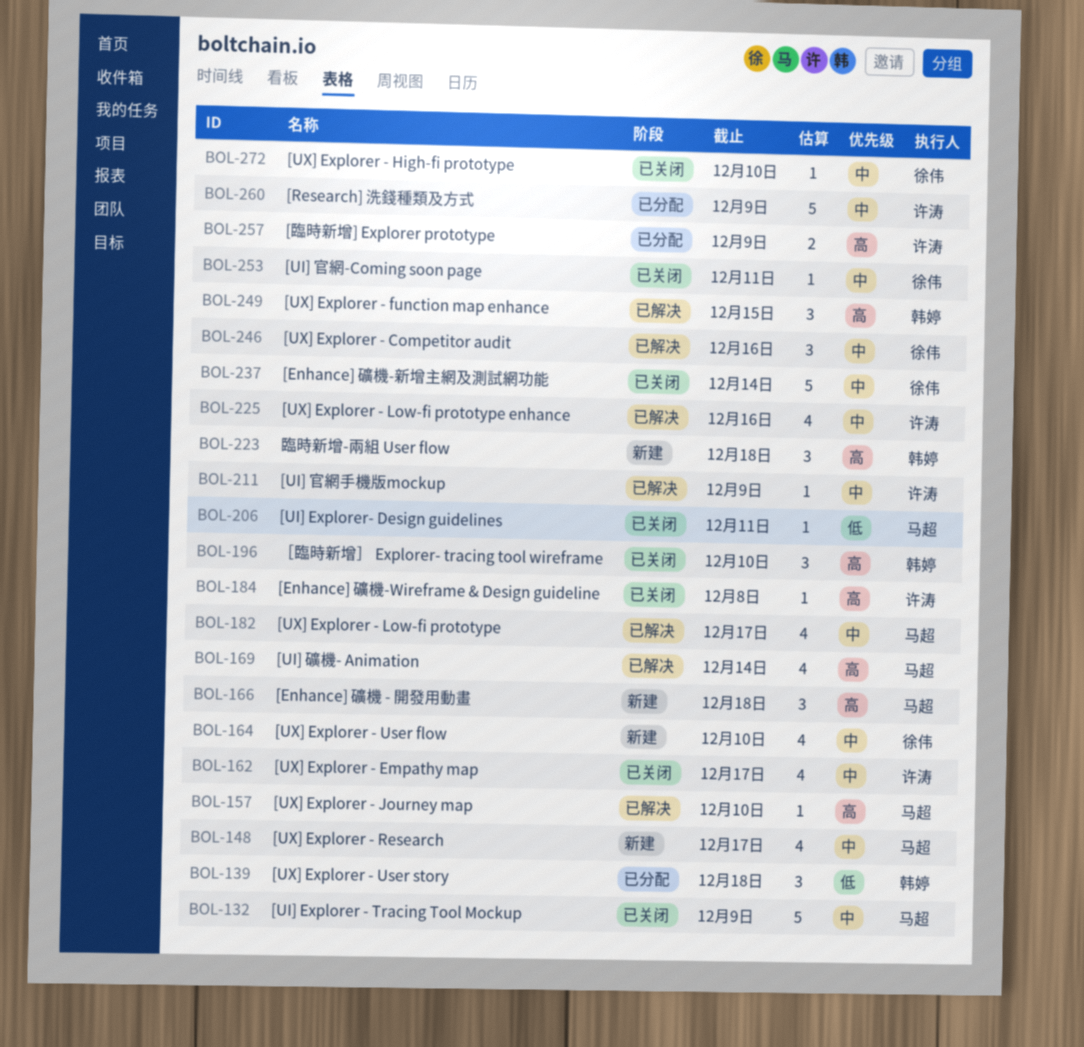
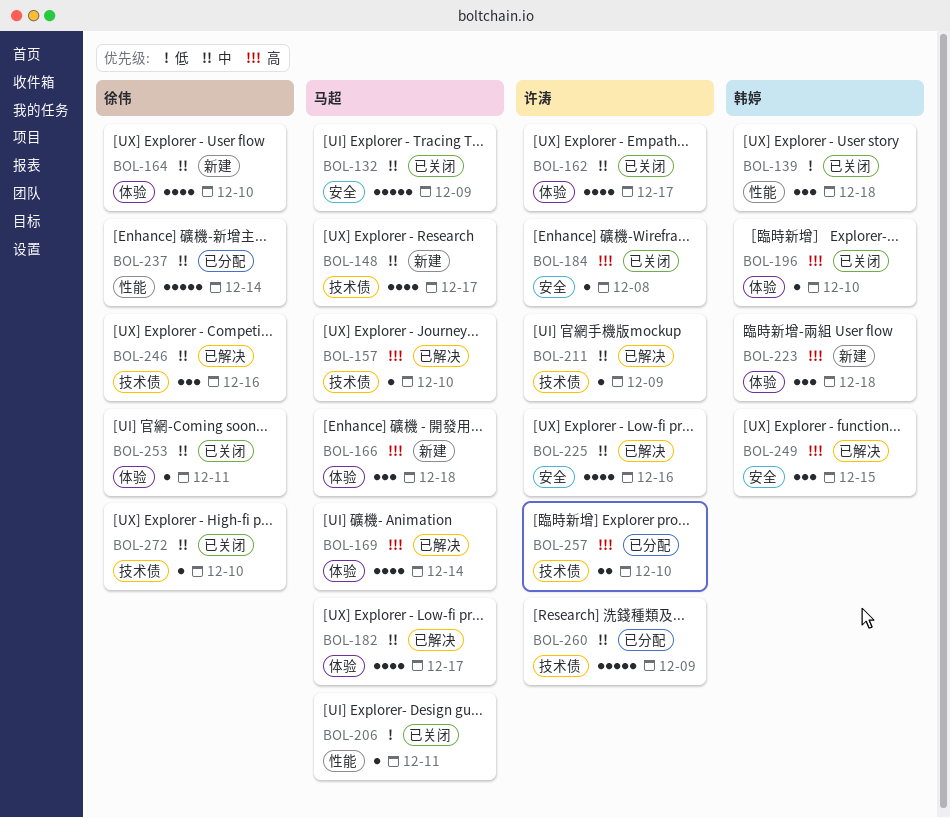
BOL-139, status: 已分配 -> 已关闭
BOL-196, estimate: 3 -> 1
BOL-237, status: 已关闭 -> 已分配
BOL-257, due: Dec 9 -> Dec 10

